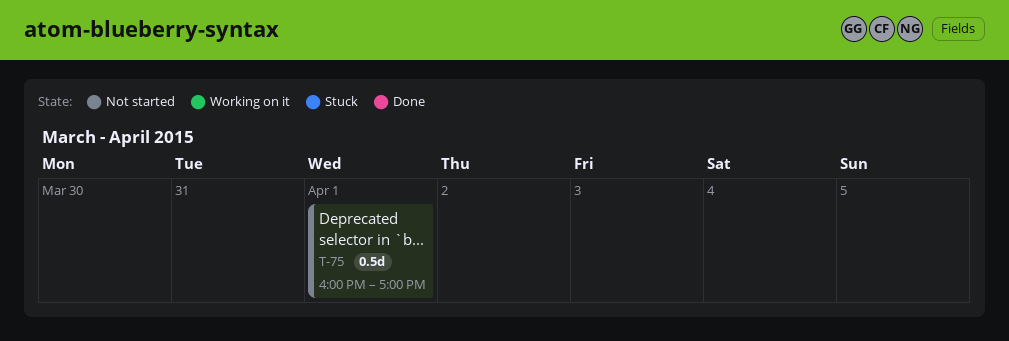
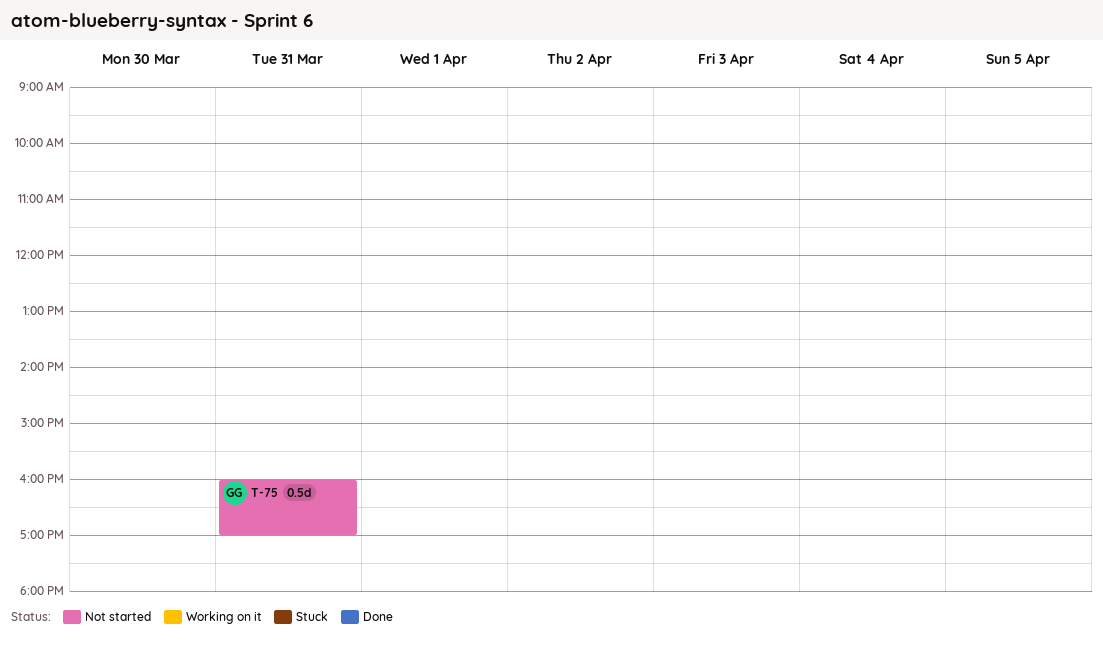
T-75, day: Apr 1 -> Mar 31

